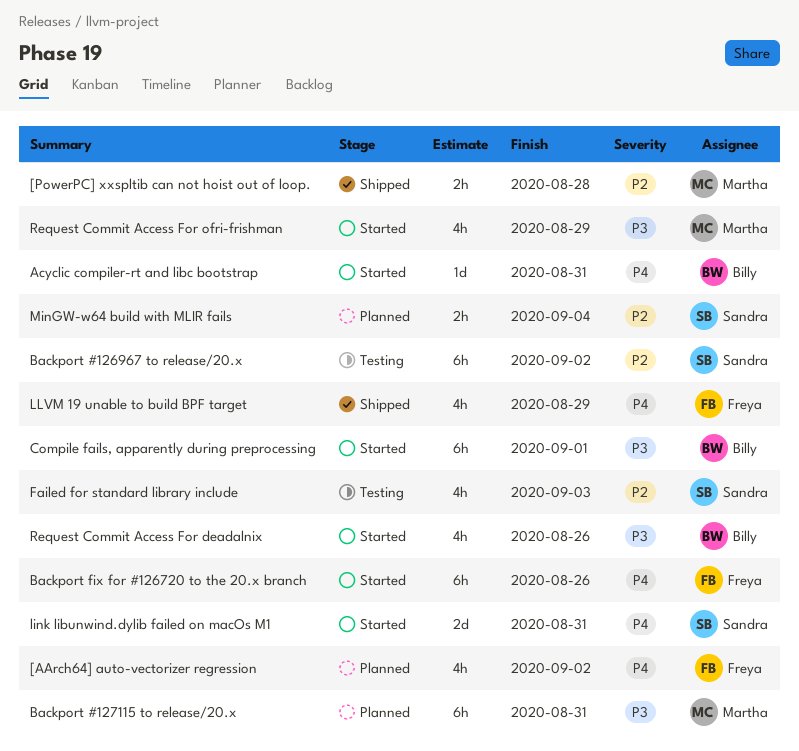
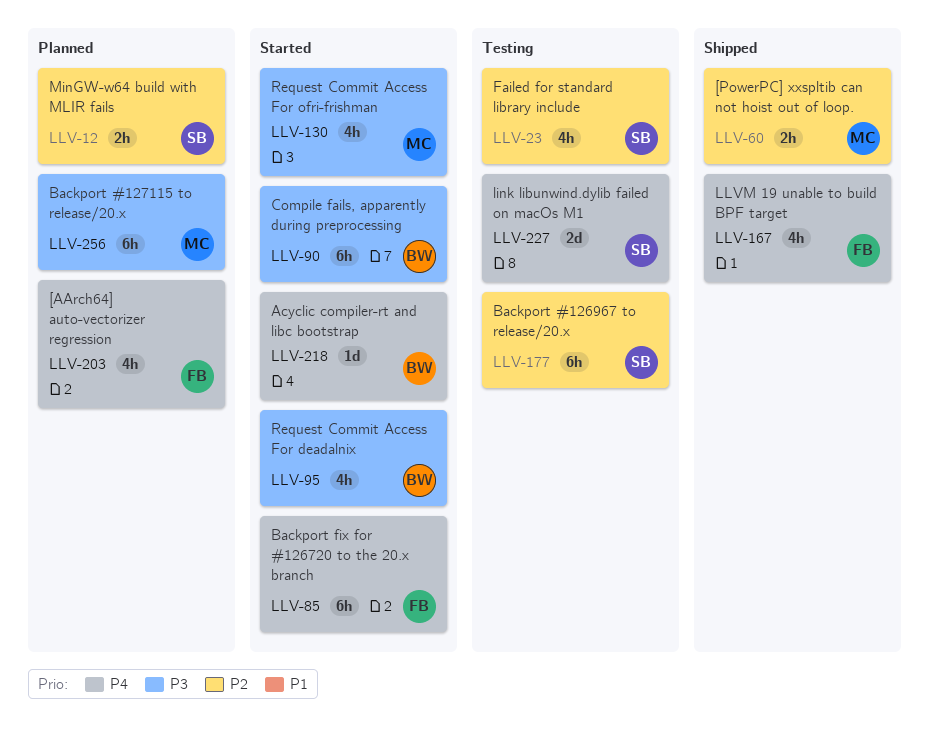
link libunwind.dylib failed on macOs M1, status: Started -> Testing

